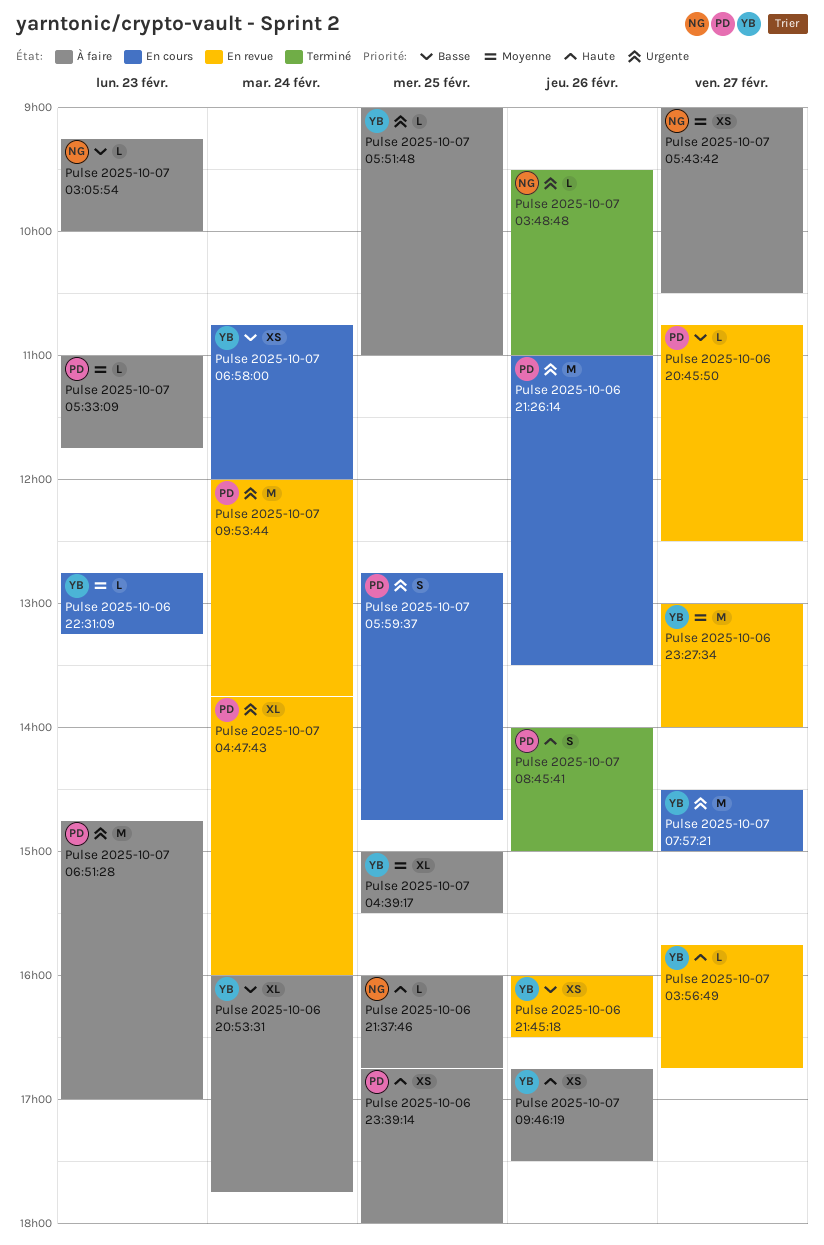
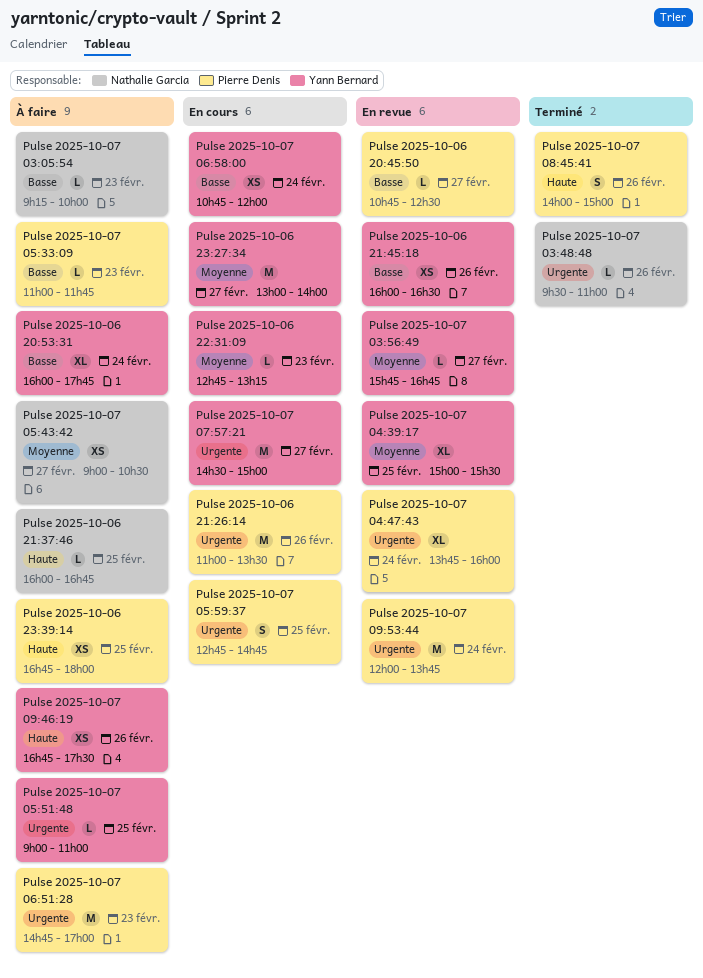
Pulse 2025-10-06 23:27:34, status: En revue -> En cours
Pulse 2025-10-07 03:56:49, priority: Haute -> Moyenne
Pulse 2025-10-07 04:39:17, status: À faire -> En revue
Pulse 2025-10-07 05:33:09, priority: Moyenne -> Basse

